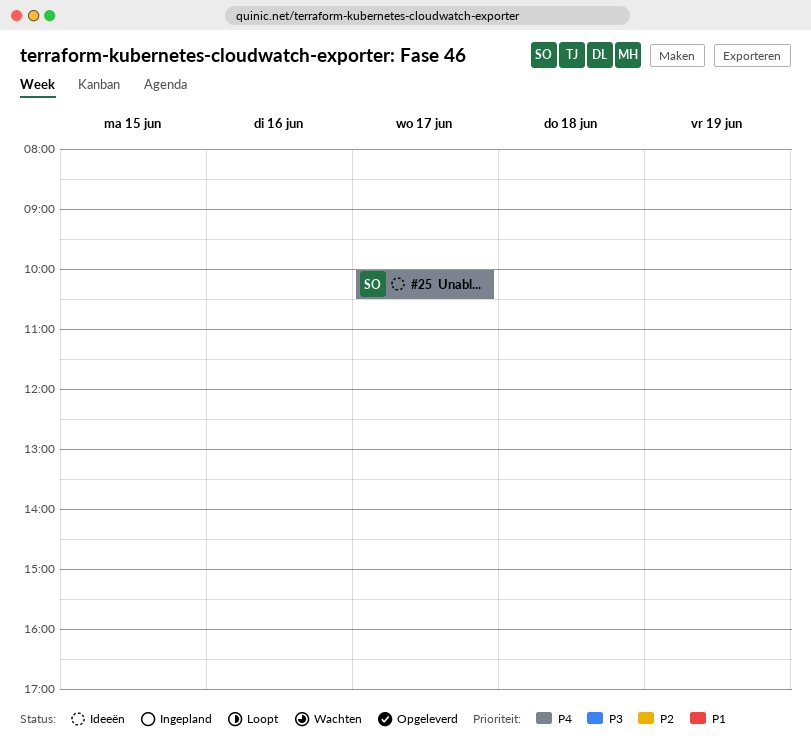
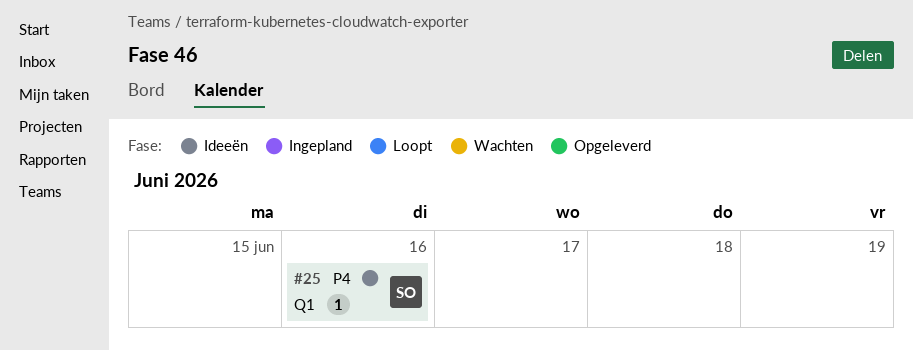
#25, day: Jun 17 -> Jun 16

